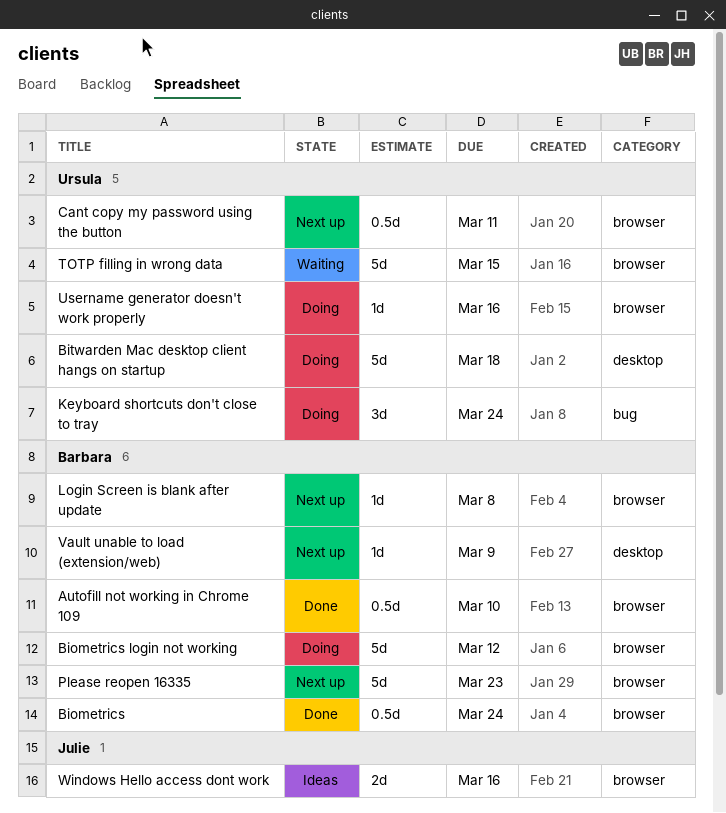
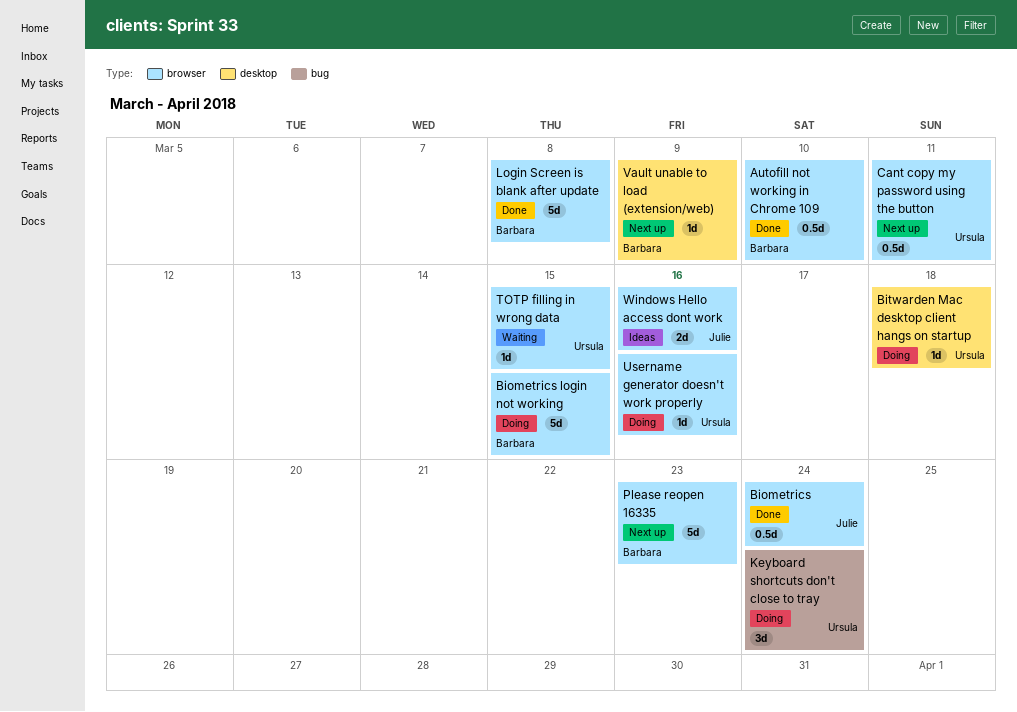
Biometrics, owner: Barbara -> Julie
Biometrics login not working, due: Mar 12 -> Mar 15
Bitwarden Mac desktop client hangs on startup, estimate: 5d -> 1d
Login Screen is blank after update, status: Next up -> Done
Login Screen is blank after update, estimate: 1d -> 5d
TOTP filling in wrong data, estimate: 5d -> 1d

